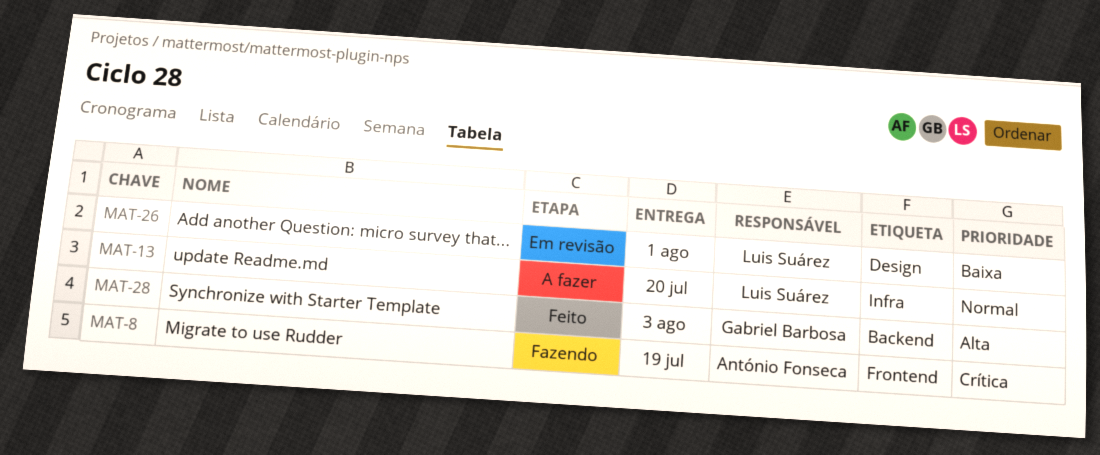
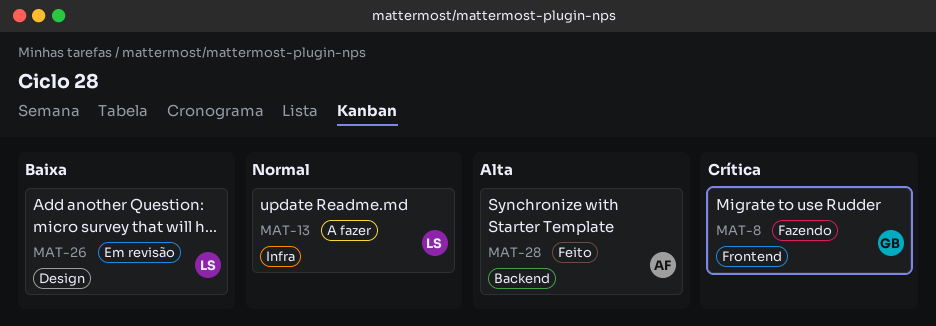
MAT-8, owner: António Fonseca -> Gabriel Barbosa
MAT-28, owner: Gabriel Barbosa -> António Fonseca

